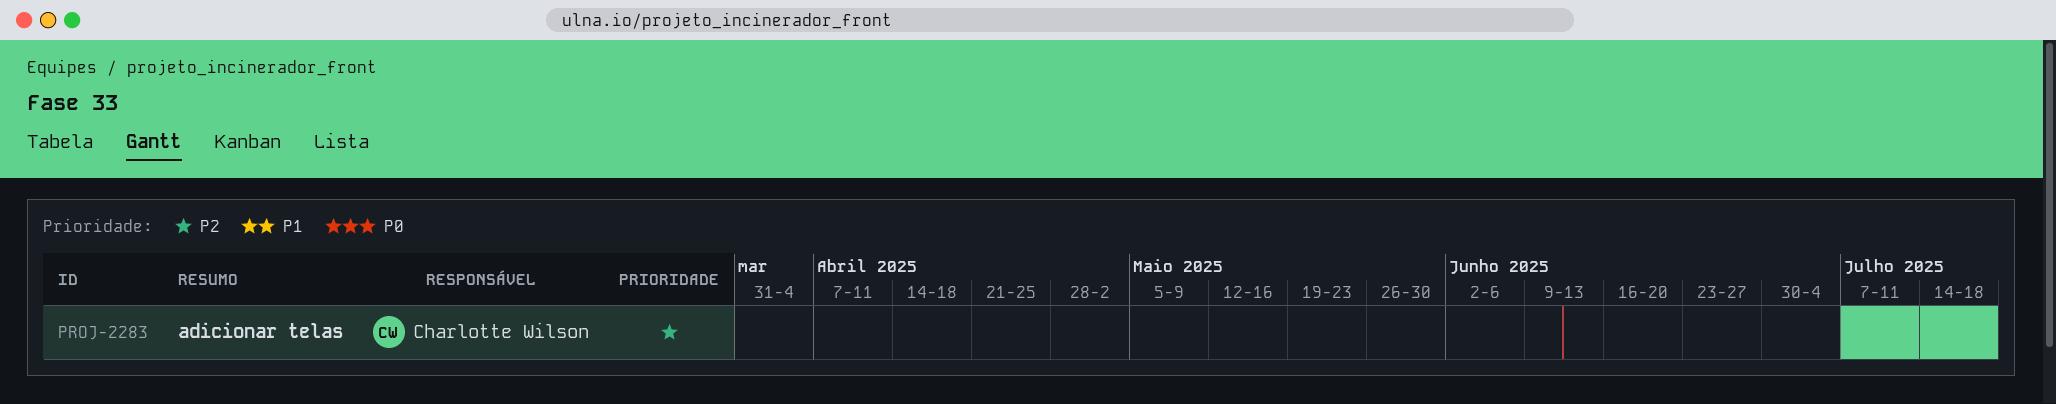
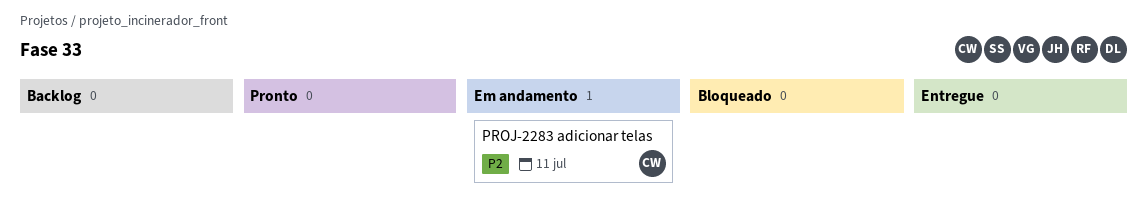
PROJ-2283, due: Jul 18 -> Jul 11

